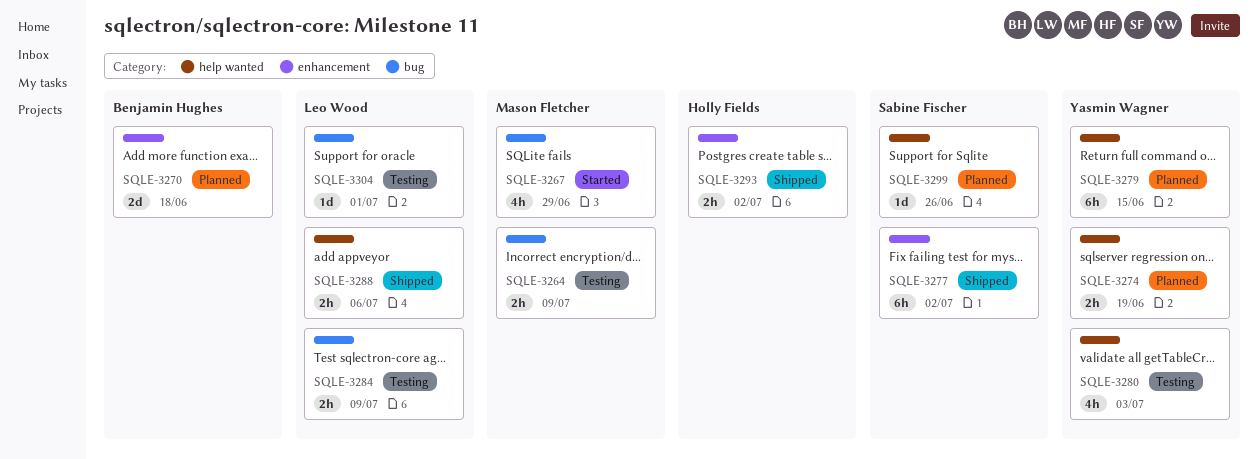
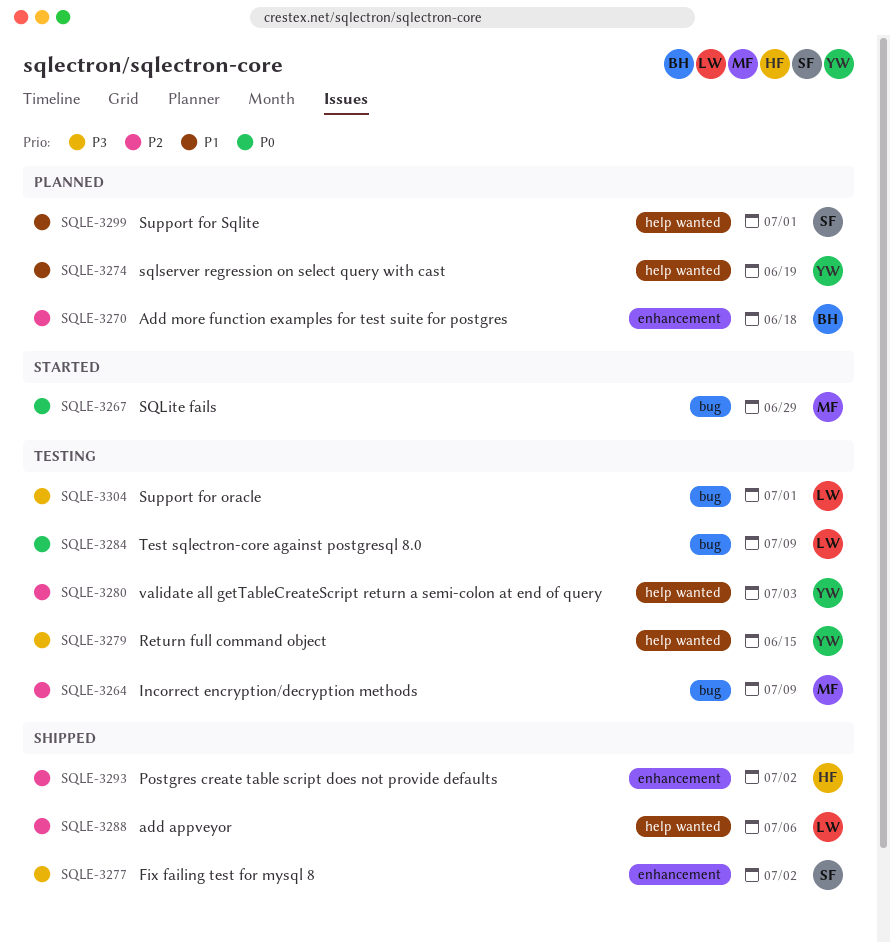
SQLE-3279, status: Planned -> Testing
SQLE-3299, due: Jun 26 -> Jul 1

